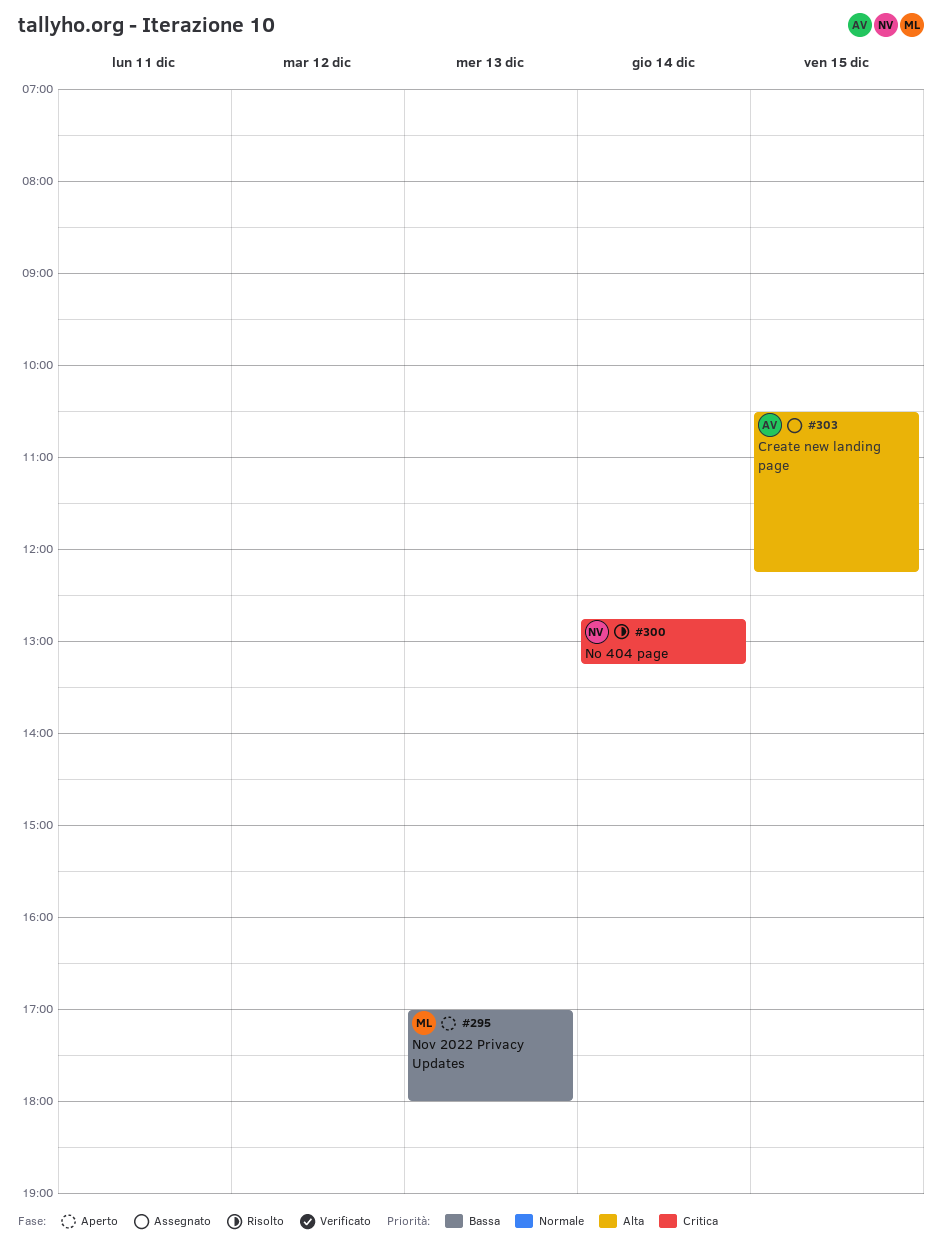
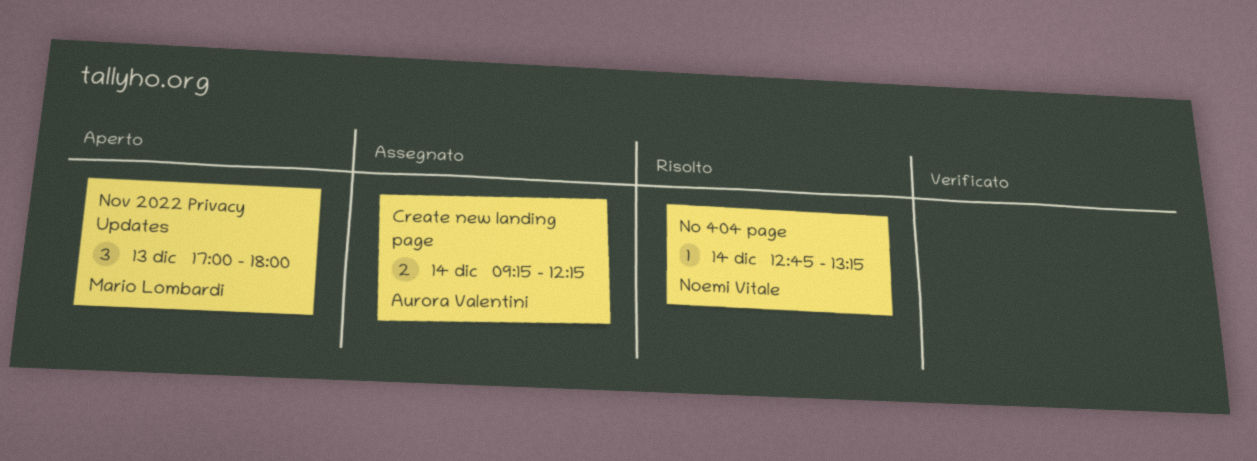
Create new landing page, day: Dec 15 -> Dec 14
Create new landing page, begins: 10:30 -> 09:15

